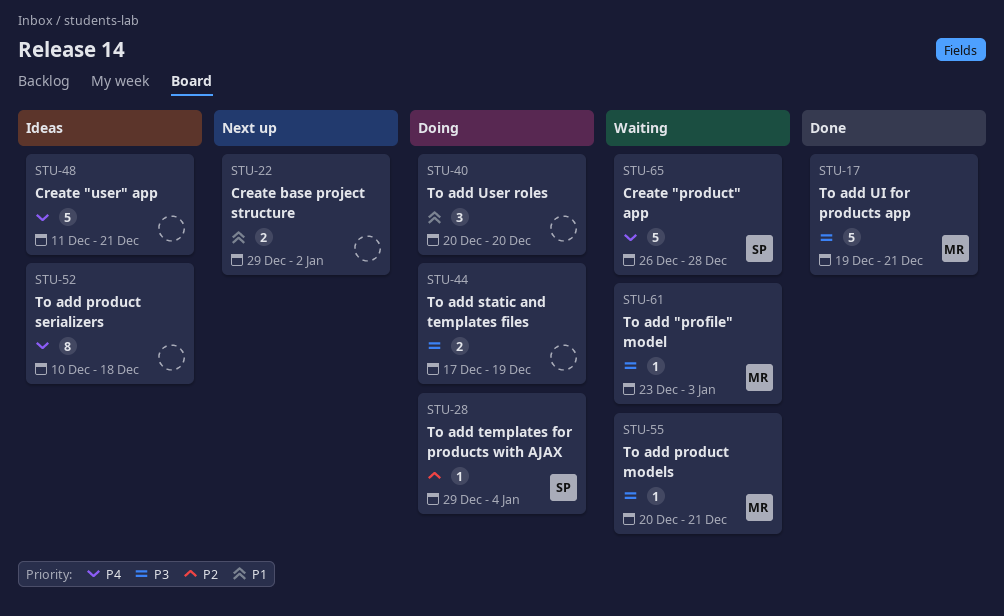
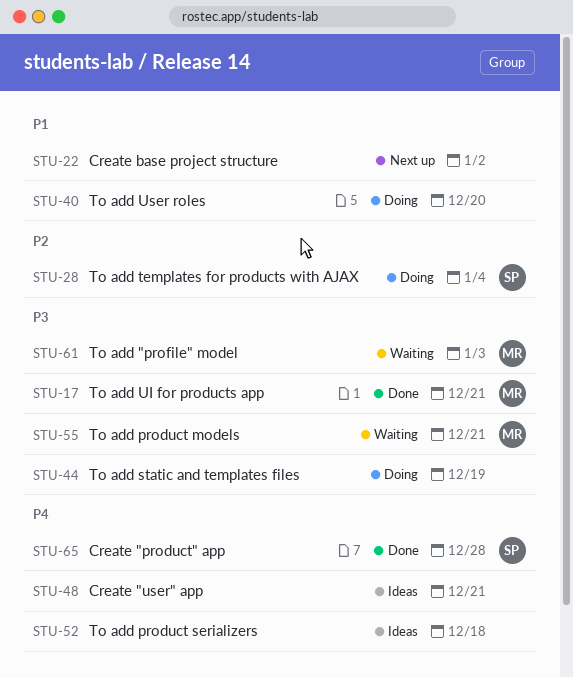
STU-65, status: Waiting -> Done

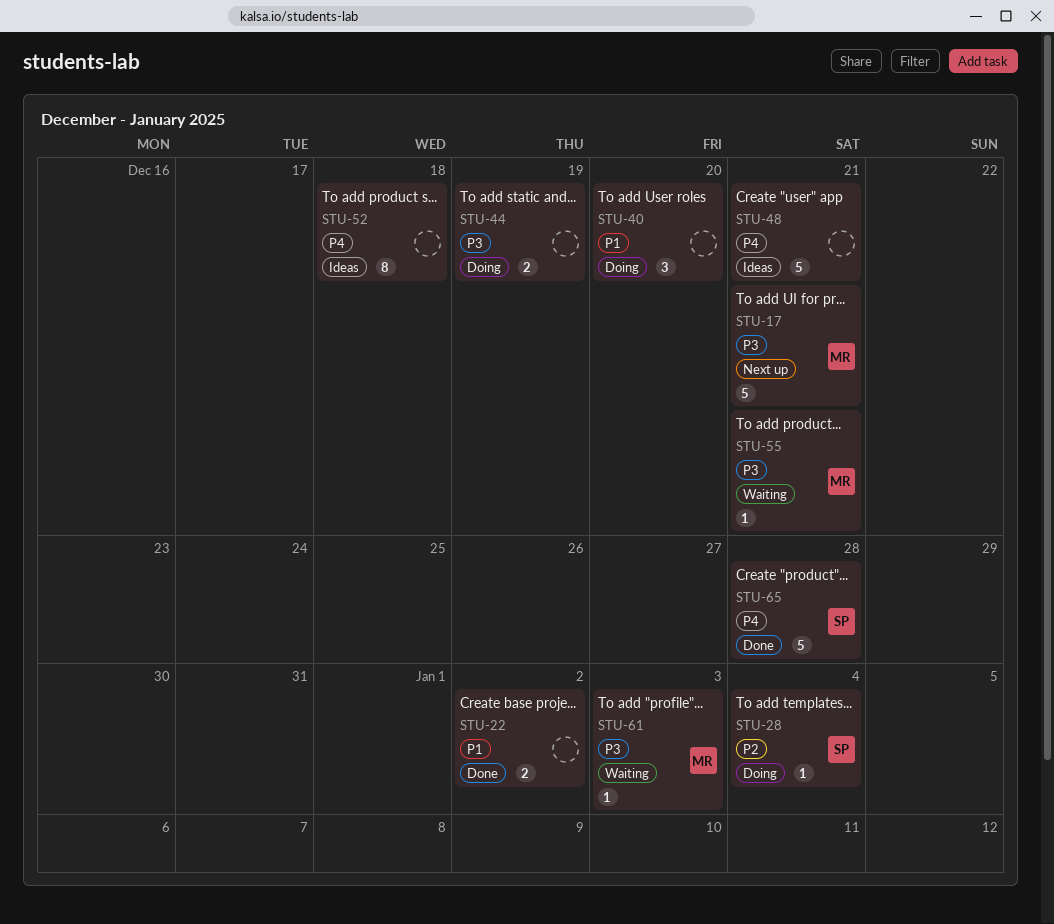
STU-17, status: Done -> Next up
STU-22, status: Next up -> Done

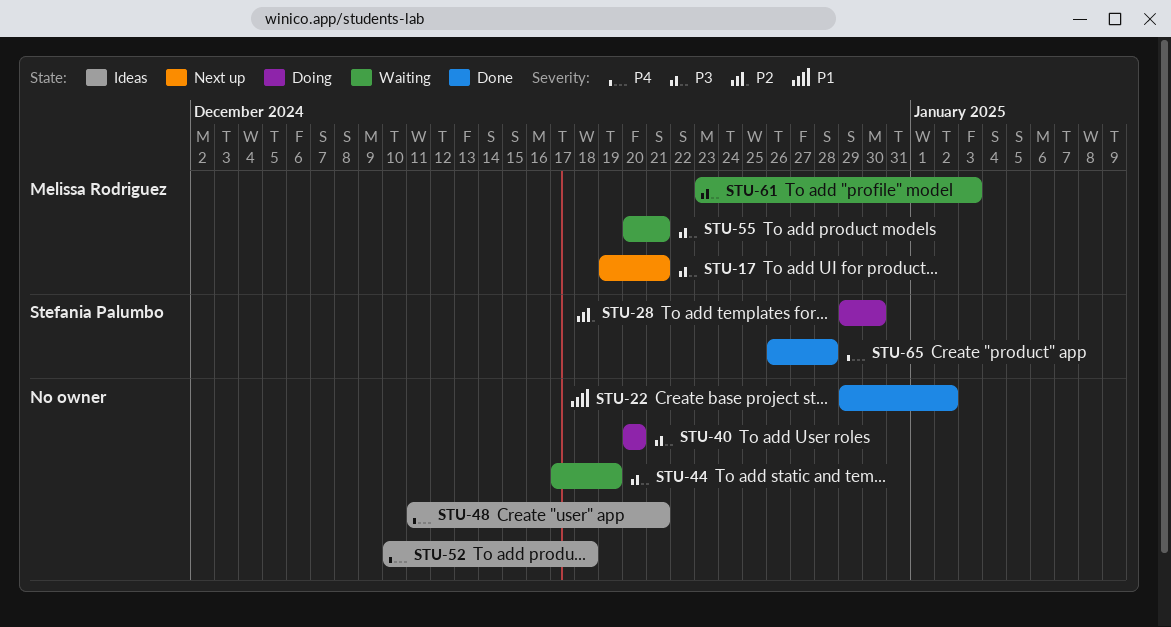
STU-28, due: Jan 4 -> Dec 30
STU-40, priority: P1 -> P3
STU-44, status: Doing -> Waiting

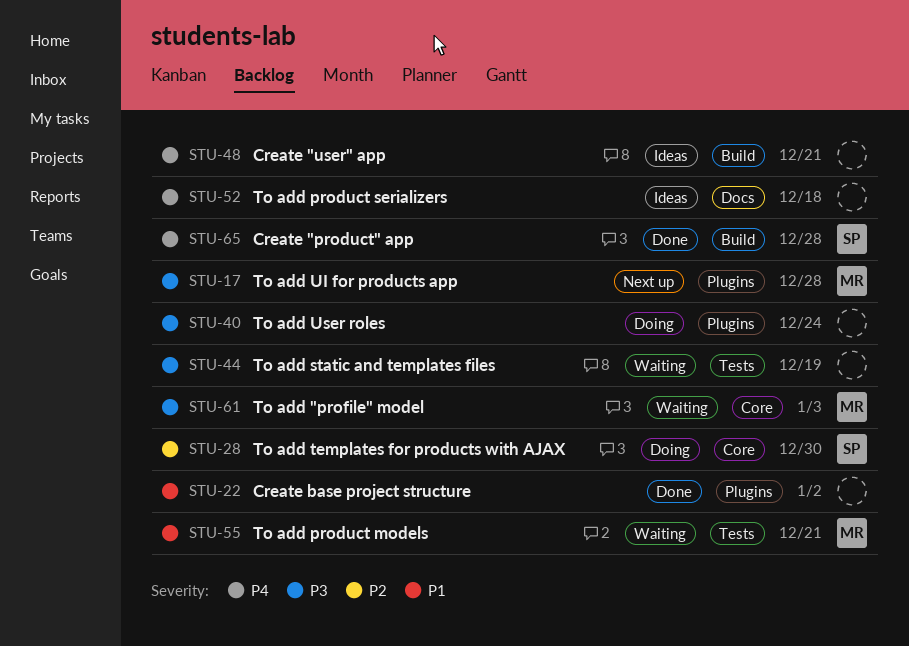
STU-17, due: Dec 21 -> Dec 28
STU-40, due: Dec 20 -> Dec 24
STU-55, priority: P3 -> P1

